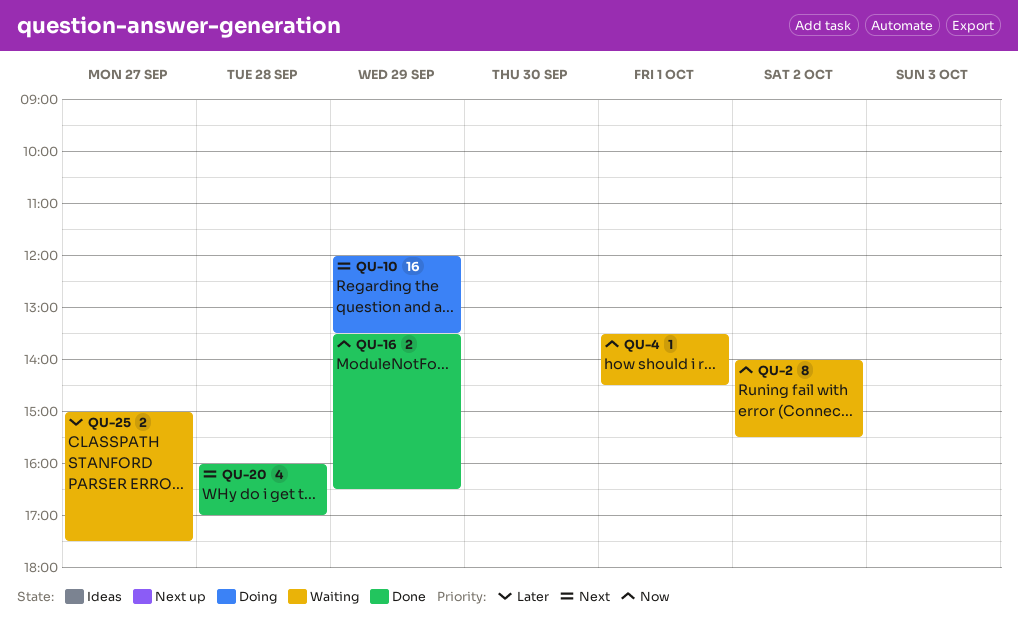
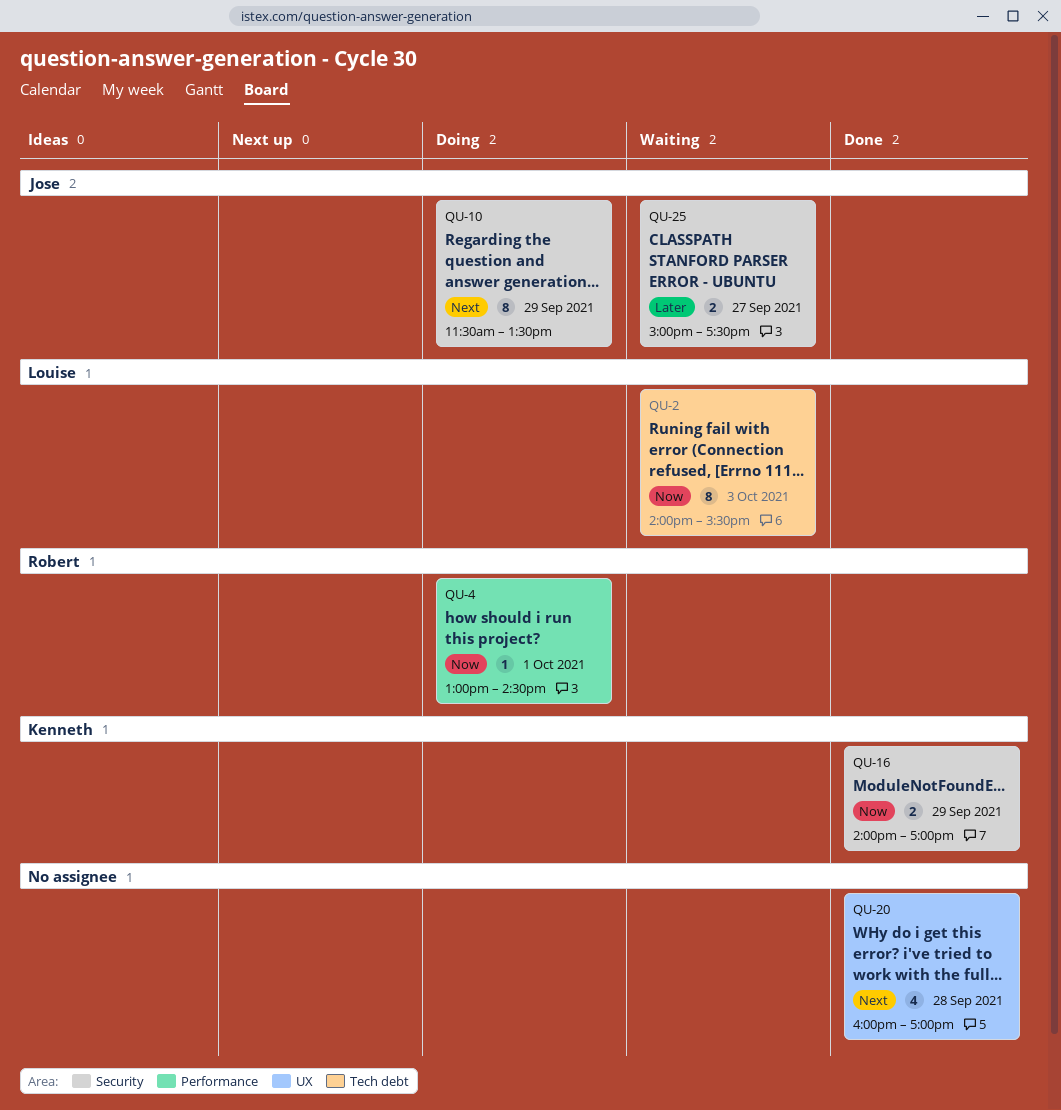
QU-2, day: Oct 2 -> Oct 3
QU-4, status: Waiting -> Doing
QU-4, begins: 13:30 -> 13:00
QU-10, estimate: 16 -> 8
QU-10, begins: 12:00 -> 11:30
QU-16, begins: 13:30 -> 14:00
QU-16, ends: 16:30 -> 17:00

